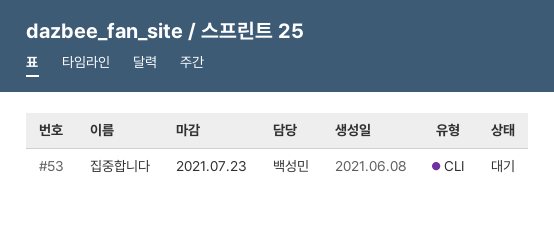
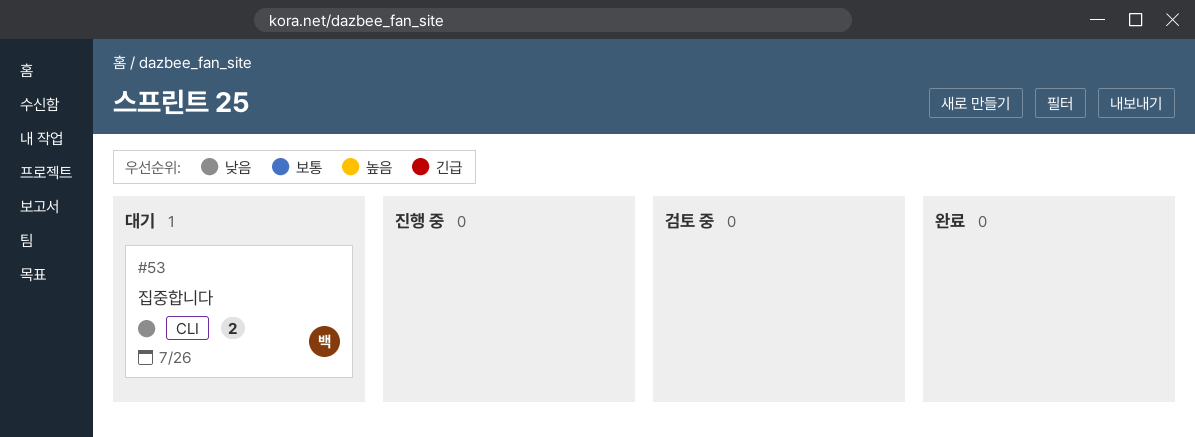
#53, due: Jul 23 -> Jul 26

